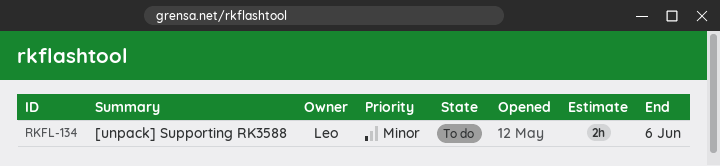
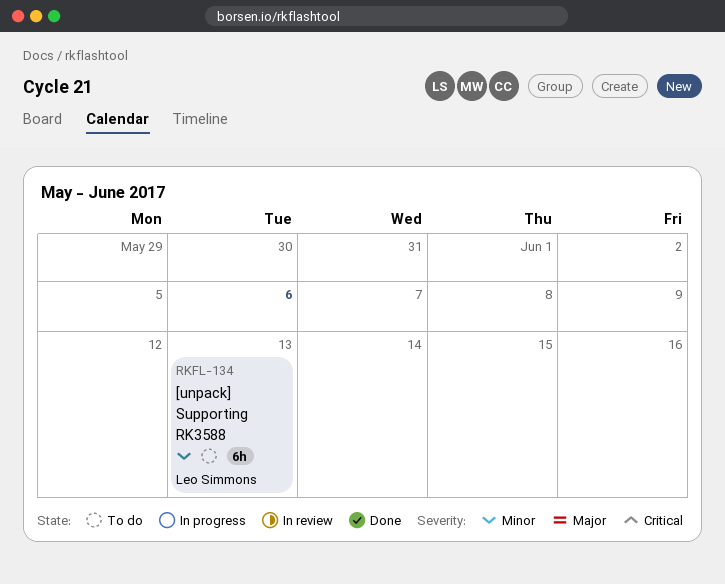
RKFL-134, estimate: 2h -> 6h
RKFL-134, due: Jun 6 -> Jun 13

